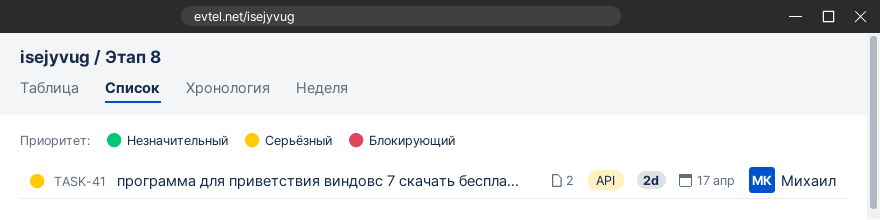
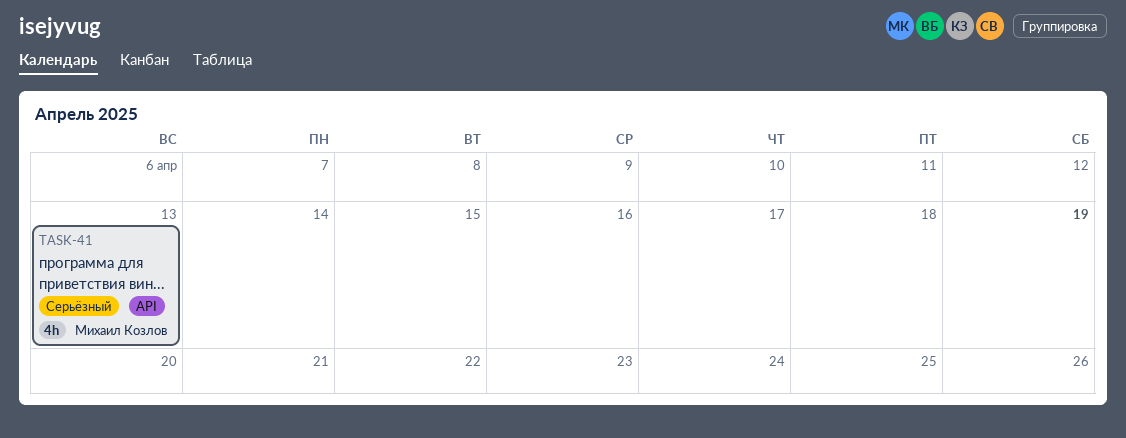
TASK-41, estimate: 2d -> 4h
TASK-41, due: Apr 17 -> Apr 13

